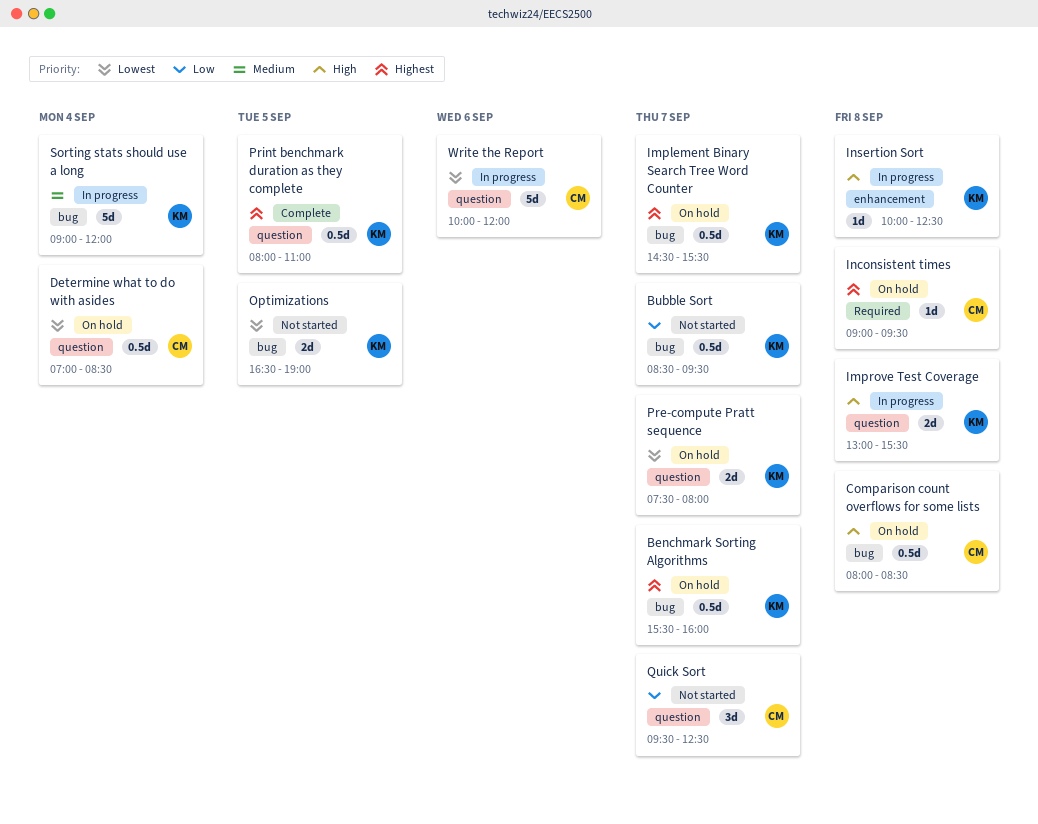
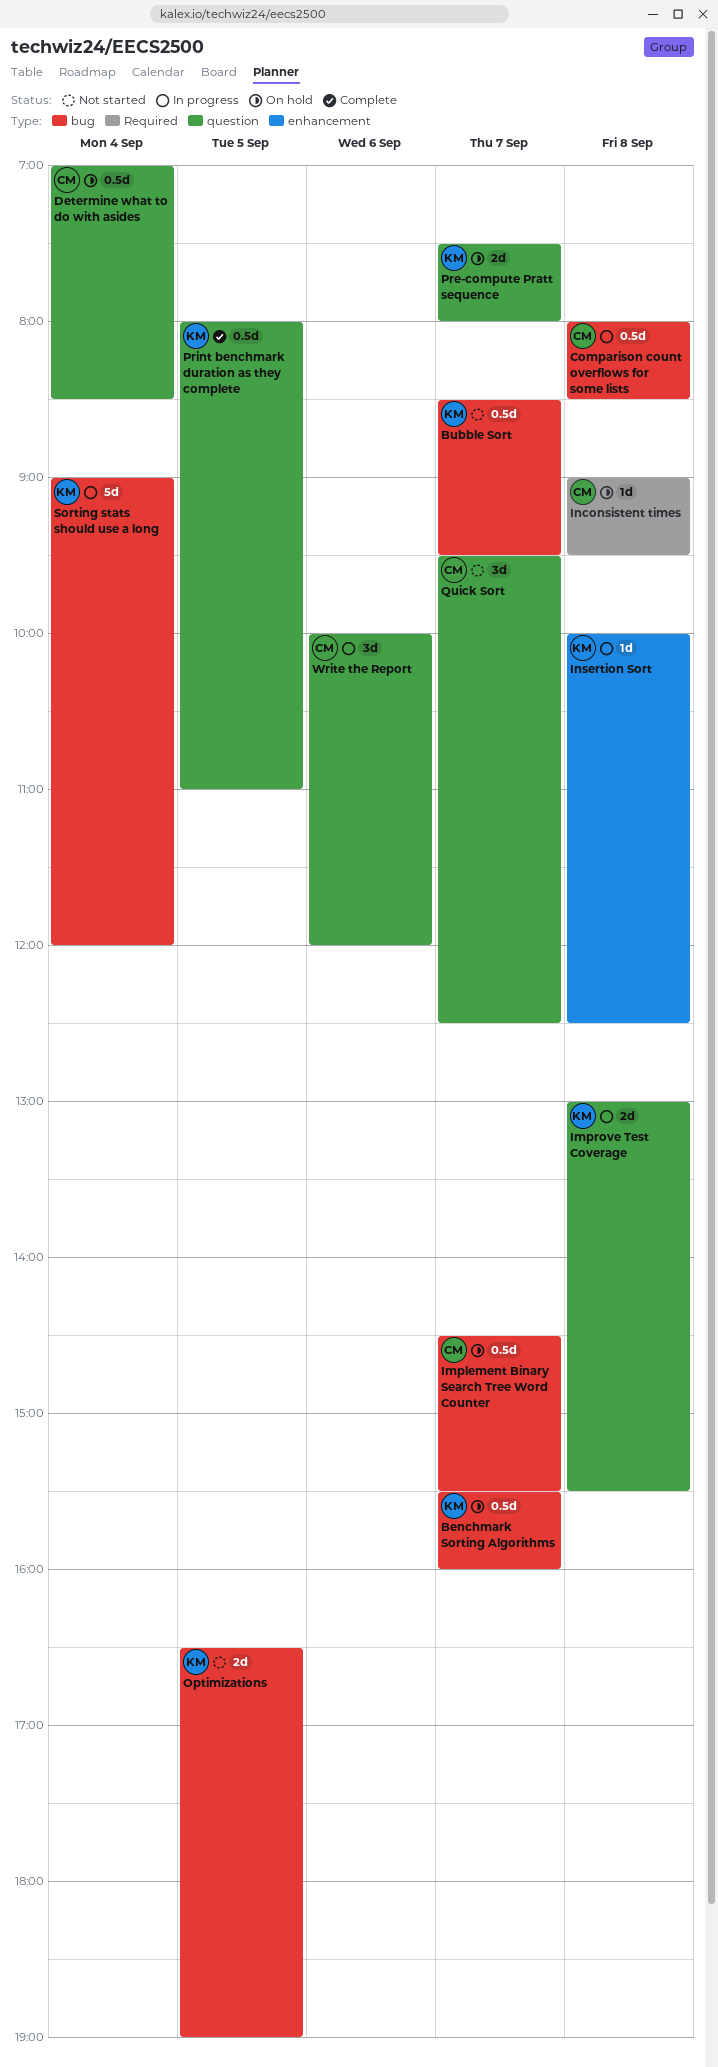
Comparison count overflows for some lists, status: On hold -> In progress
Implement Binary Search Tree Word Counter, owner: KM -> CM
Write the Report, estimate: 5d -> 3d

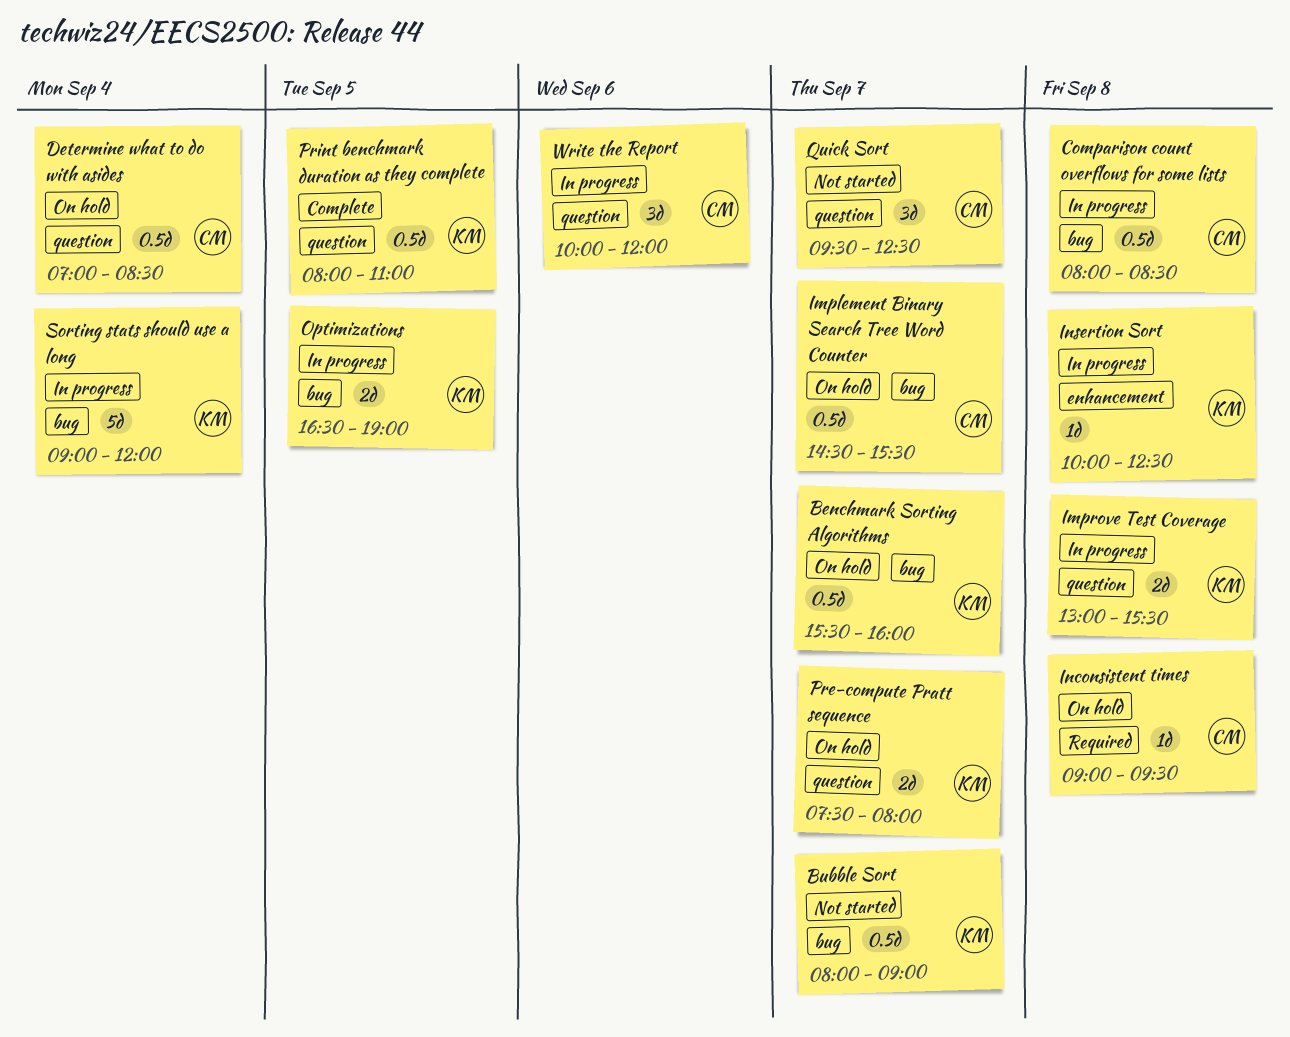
Bubble Sort, begins: 08:30 -> 08:00
Bubble Sort, ends: 09:30 -> 09:00
Optimizations, status: Not started -> In progress

